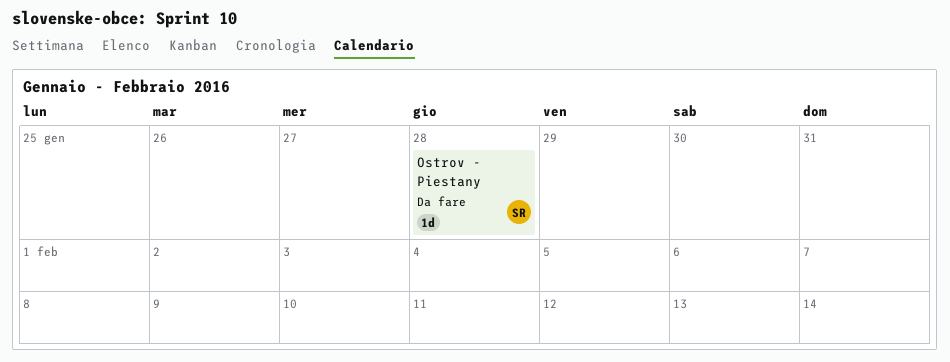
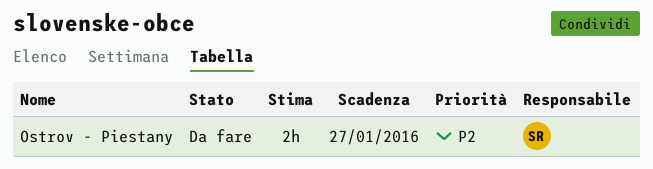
Ostrov - Piestany, estimate: 1d -> 2h
Ostrov - Piestany, due: Jan 28 -> Jan 27

